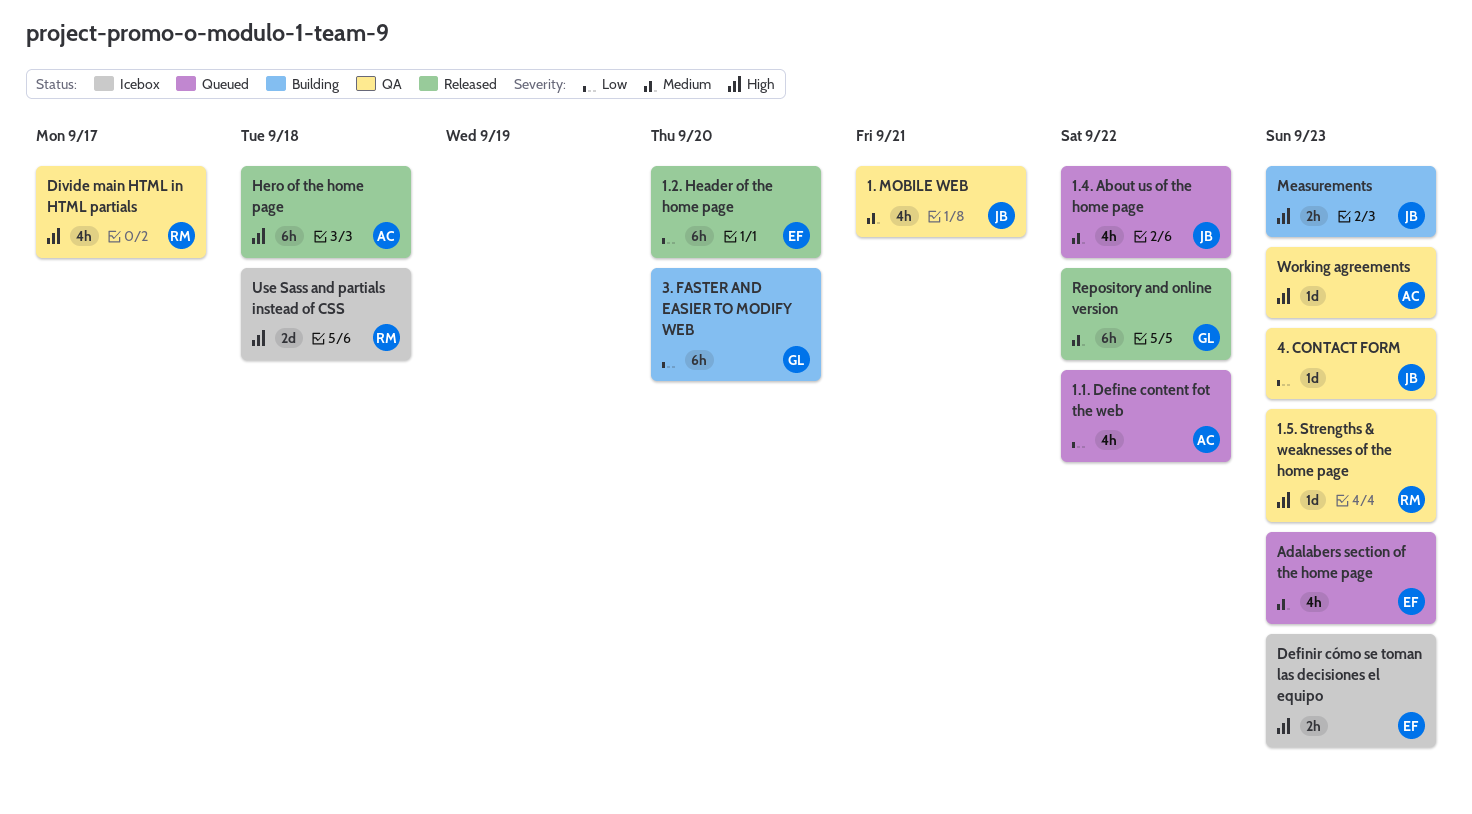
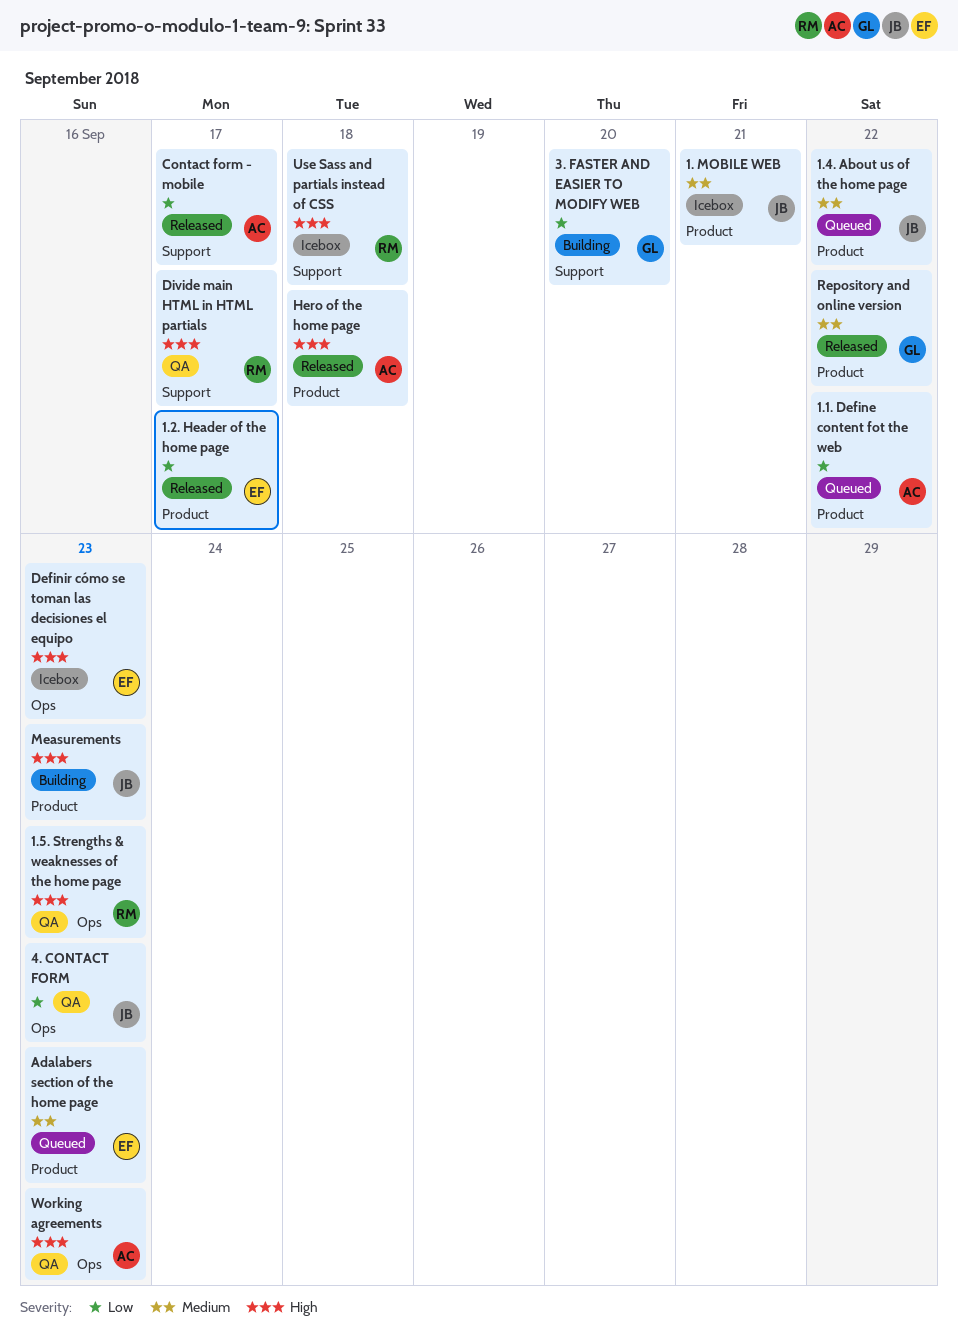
1. MOBILE WEB, status: QA -> Icebox
1.2. Header of the home page, due: Sep 20 -> Sep 17
Contact form - mobile: none -> present

